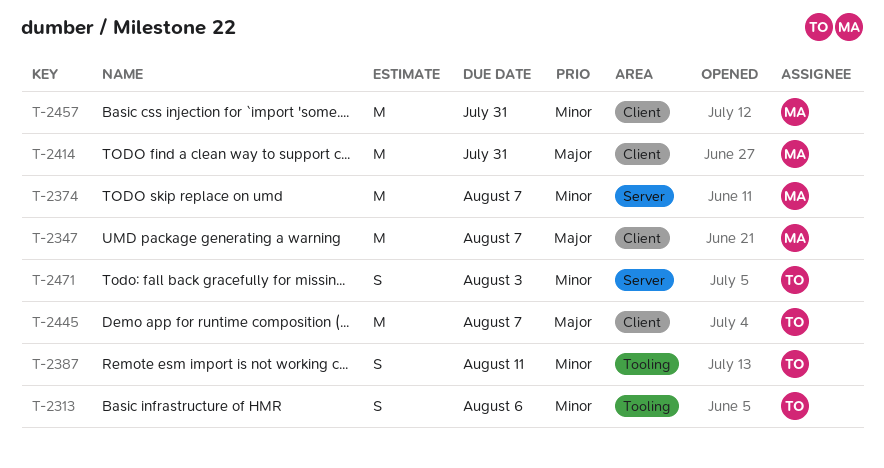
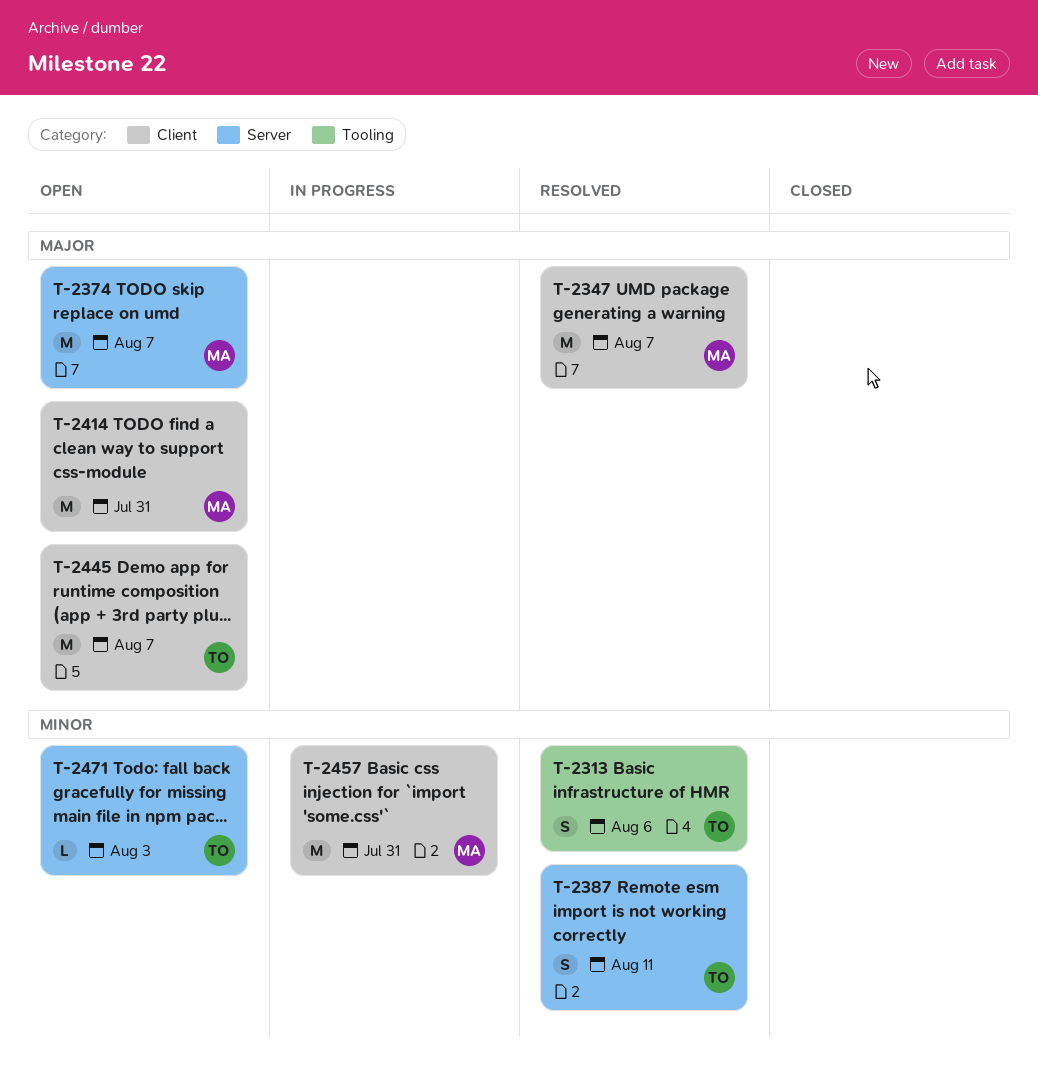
T-2374, priority: Minor -> Major
T-2387, label: Tooling -> Server
T-2471, estimate: S -> L

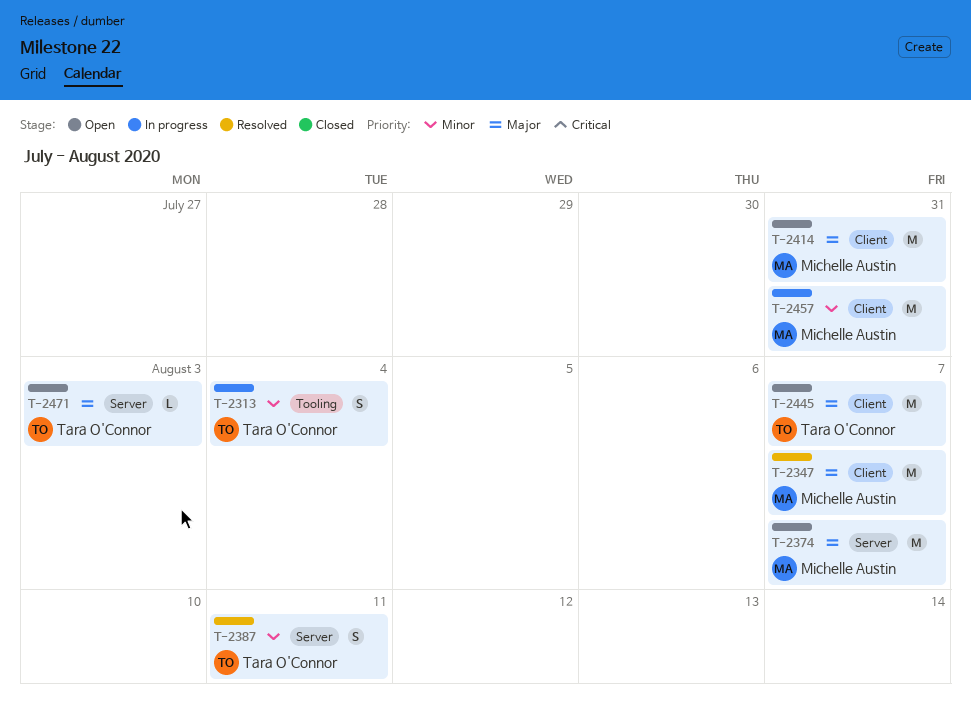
T-2313, status: Resolved -> In progress
T-2313, due: Aug 6 -> Aug 4
T-2471, priority: Minor -> Major

